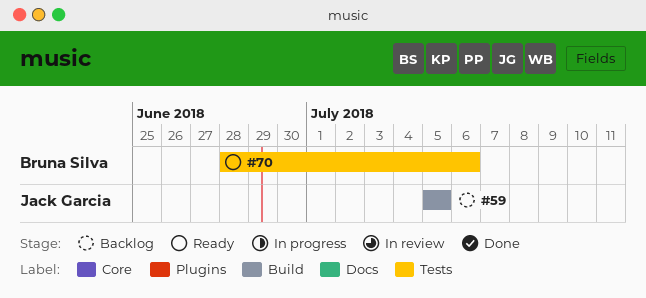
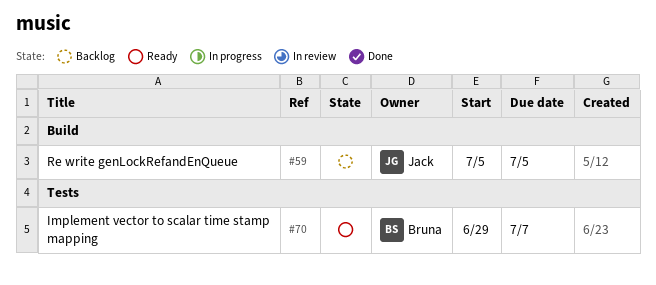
#70, start: Jun 28 -> Jun 29
#70, due: Jul 6 -> Jul 7

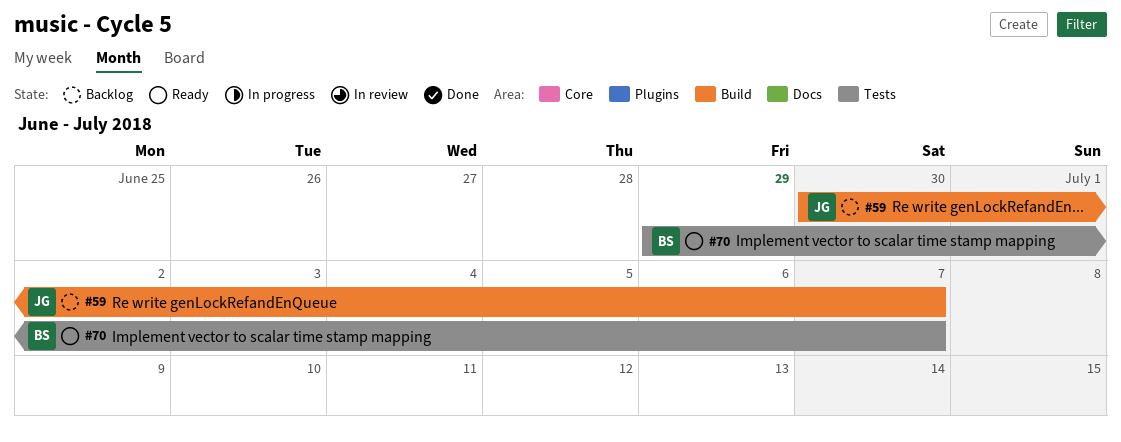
#59, start: Jul 5 -> Jun 30
#59, due: Jul 5 -> Jul 7

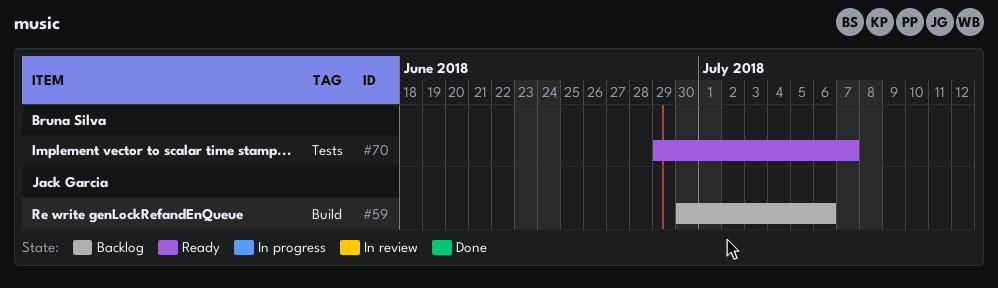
#59, due: Jul 7 -> Jul 6

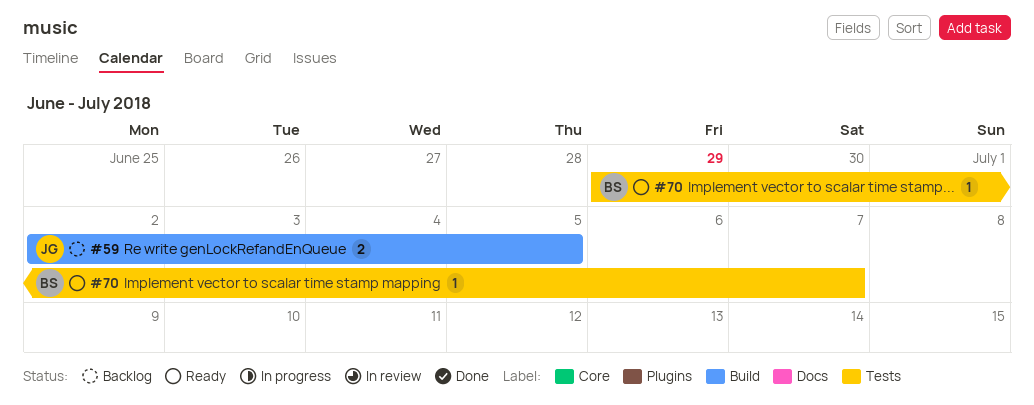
#59, start: Jun 30 -> Jul 2
#59, due: Jul 6 -> Jul 5

